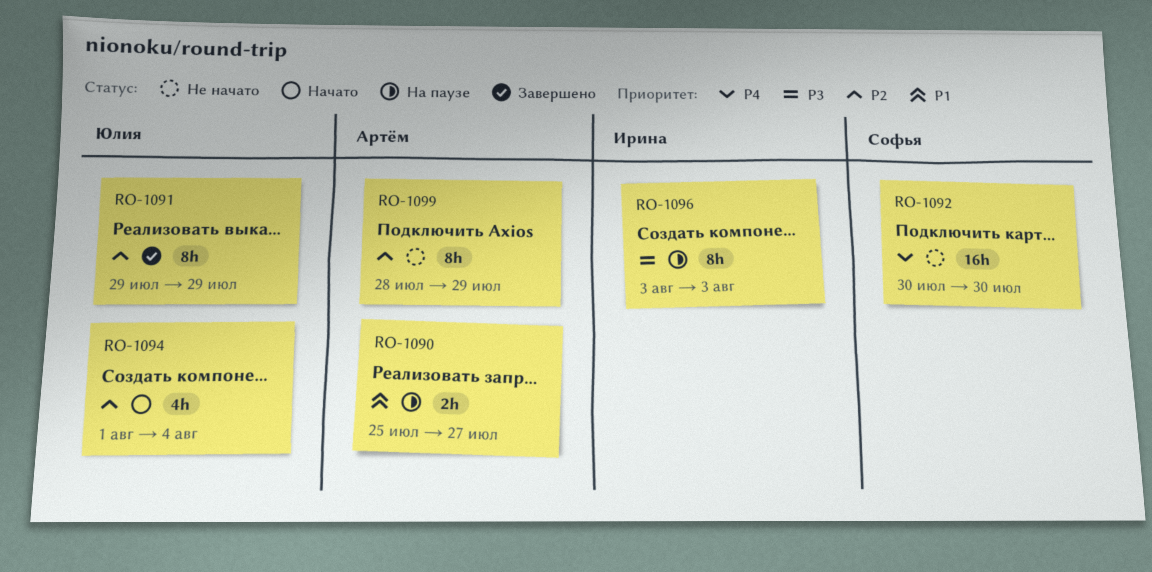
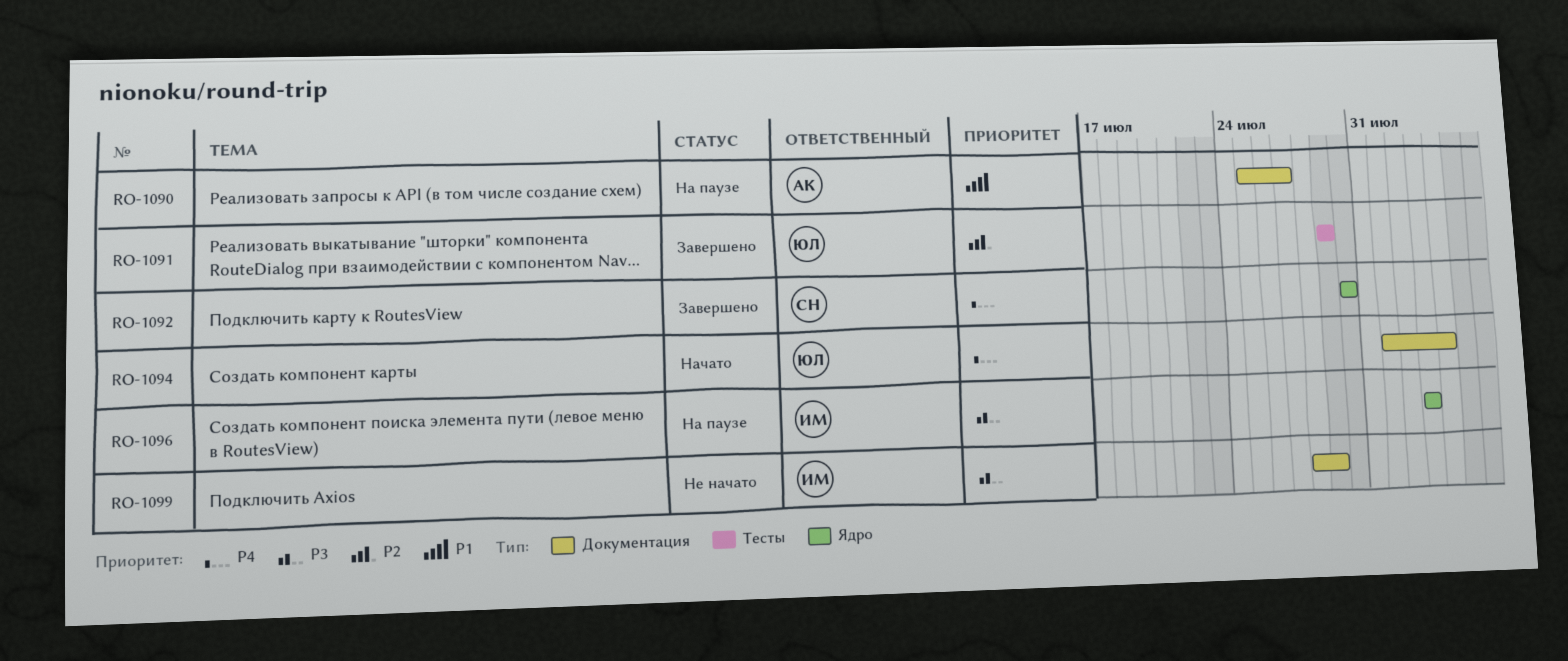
RO-1092, status: Не начато -> Завершено
RO-1094, priority: P2 -> P4
RO-1099, owner: Артём -> Ирина
RO-1099, priority: P2 -> P3

